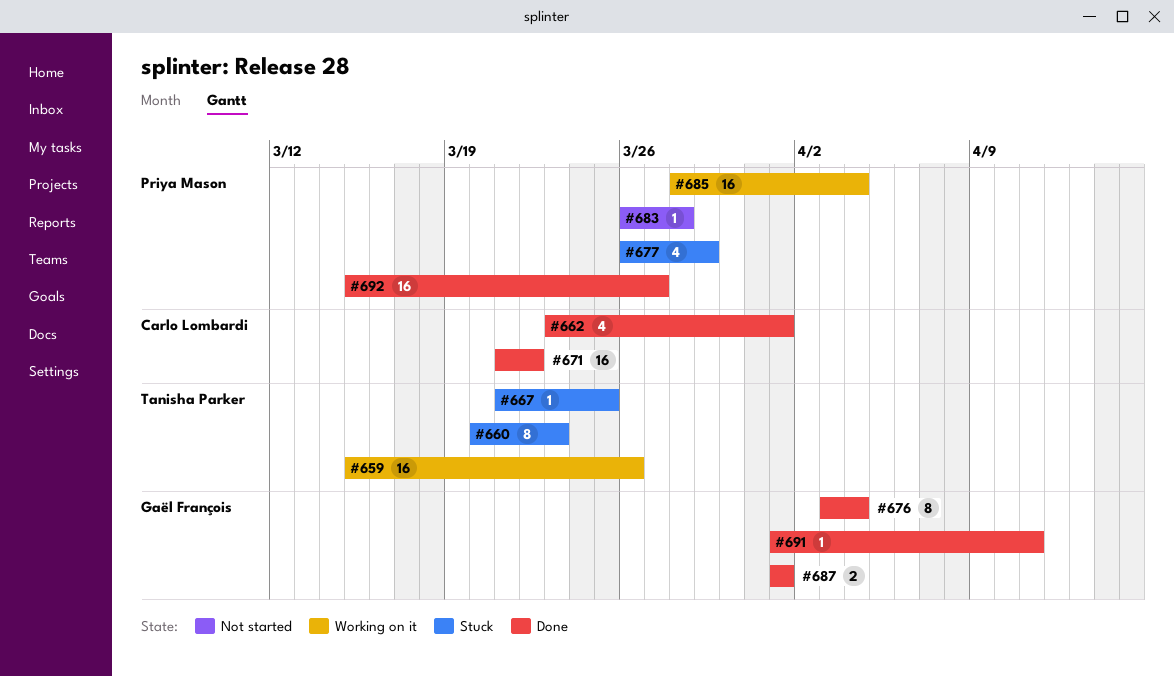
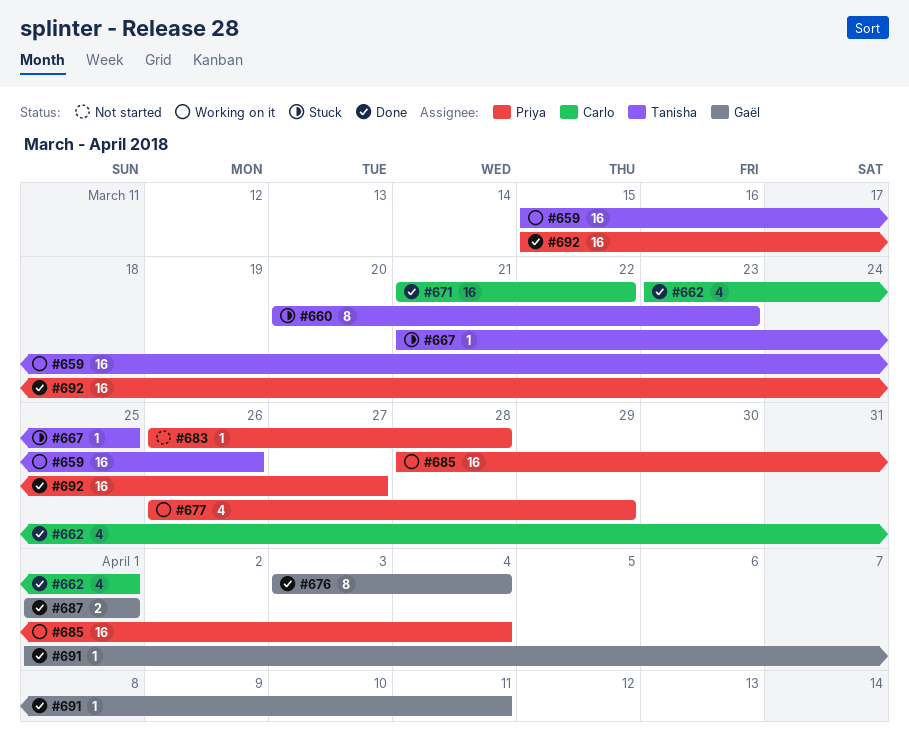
#677, status: Stuck -> Working on it

